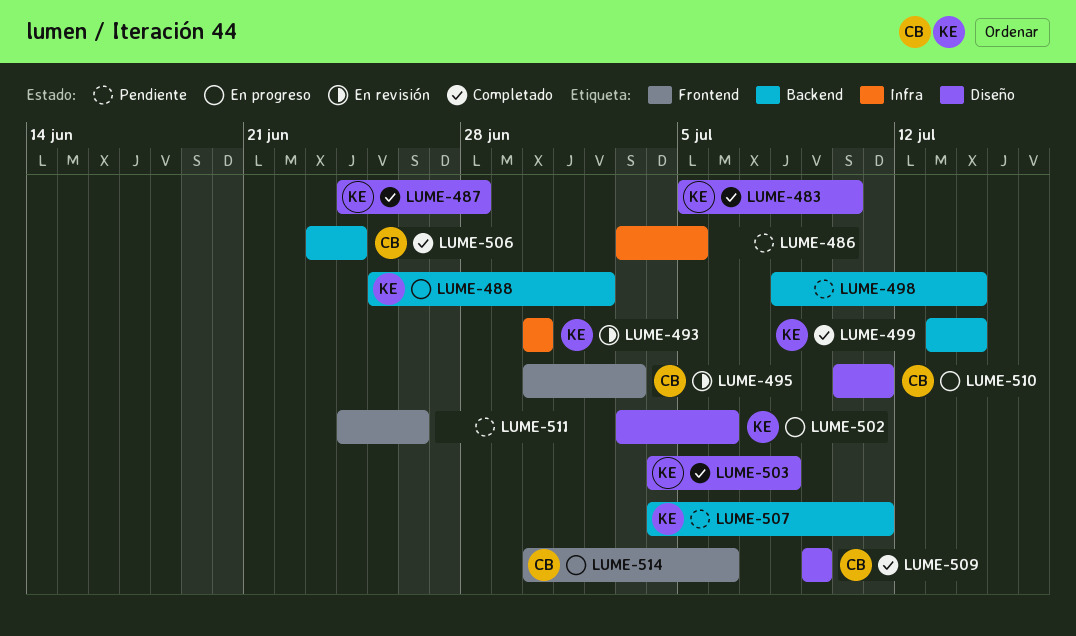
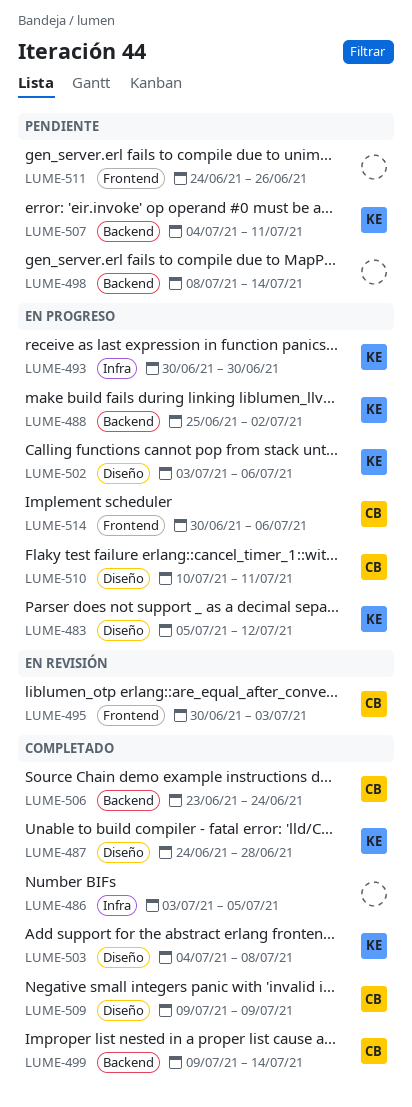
LUME-483, status: Completado -> En progreso
LUME-483, due: Jul 10 -> Jul 12
LUME-486, status: Pendiente -> Completado
LUME-493, status: En revisión -> En progreso
LUME-499, owner: KE -> CB
LUME-499, start: Jul 13 -> Jul 9

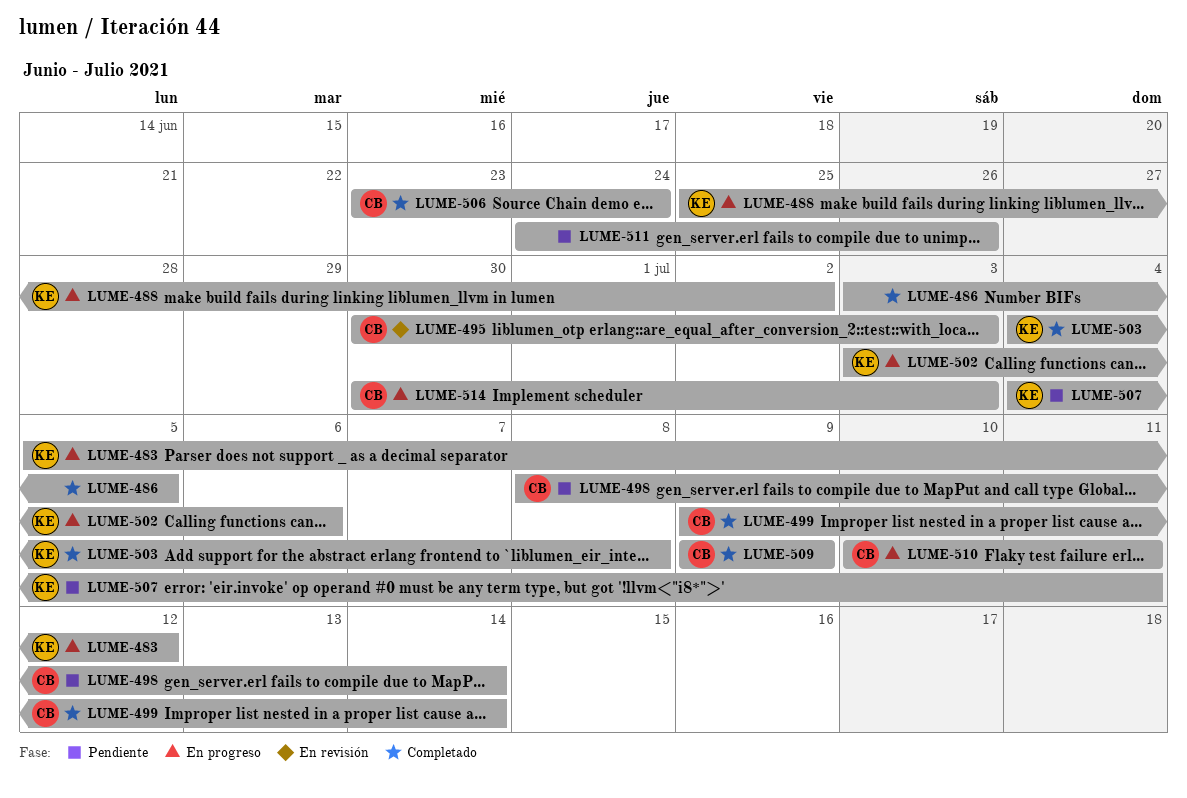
LUME-487: present -> none
LUME-493: present -> none
LUME-498, owner: none -> CB
LUME-514, due: Jul 6 -> Jul 3

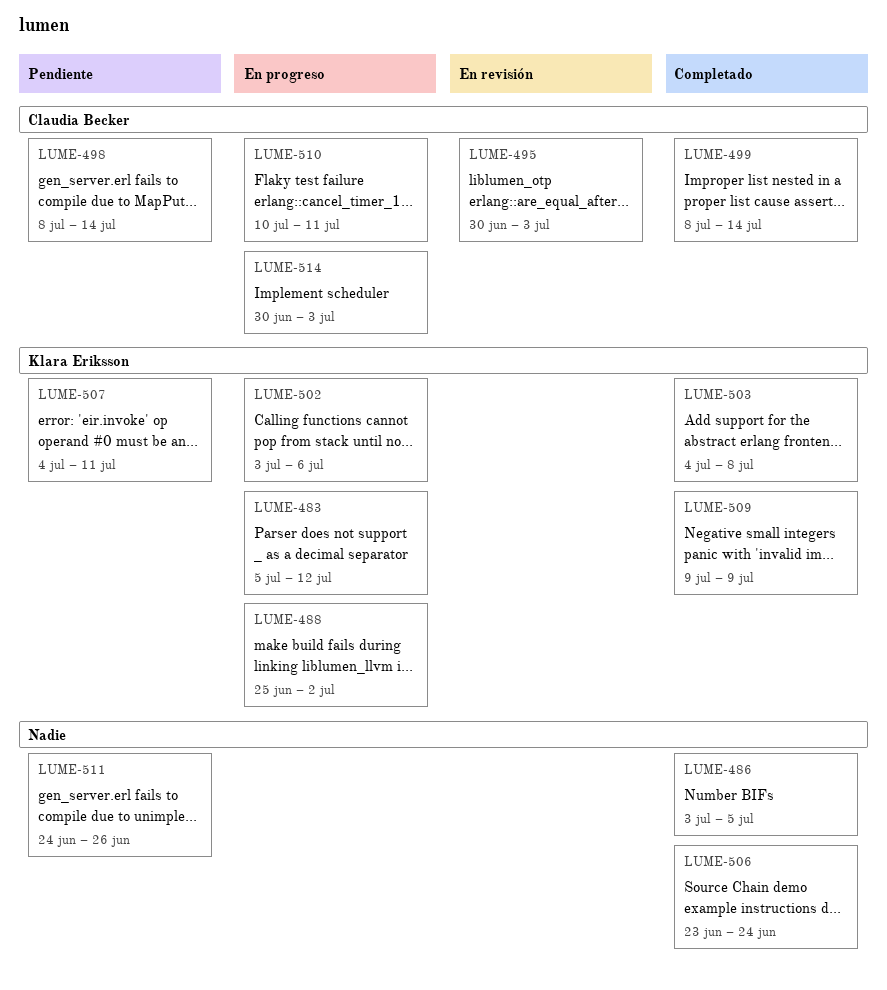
LUME-499, start: Jul 9 -> Jul 8
LUME-506, owner: Claudia Becker -> none
LUME-509, owner: Claudia Becker -> Klara Eriksson

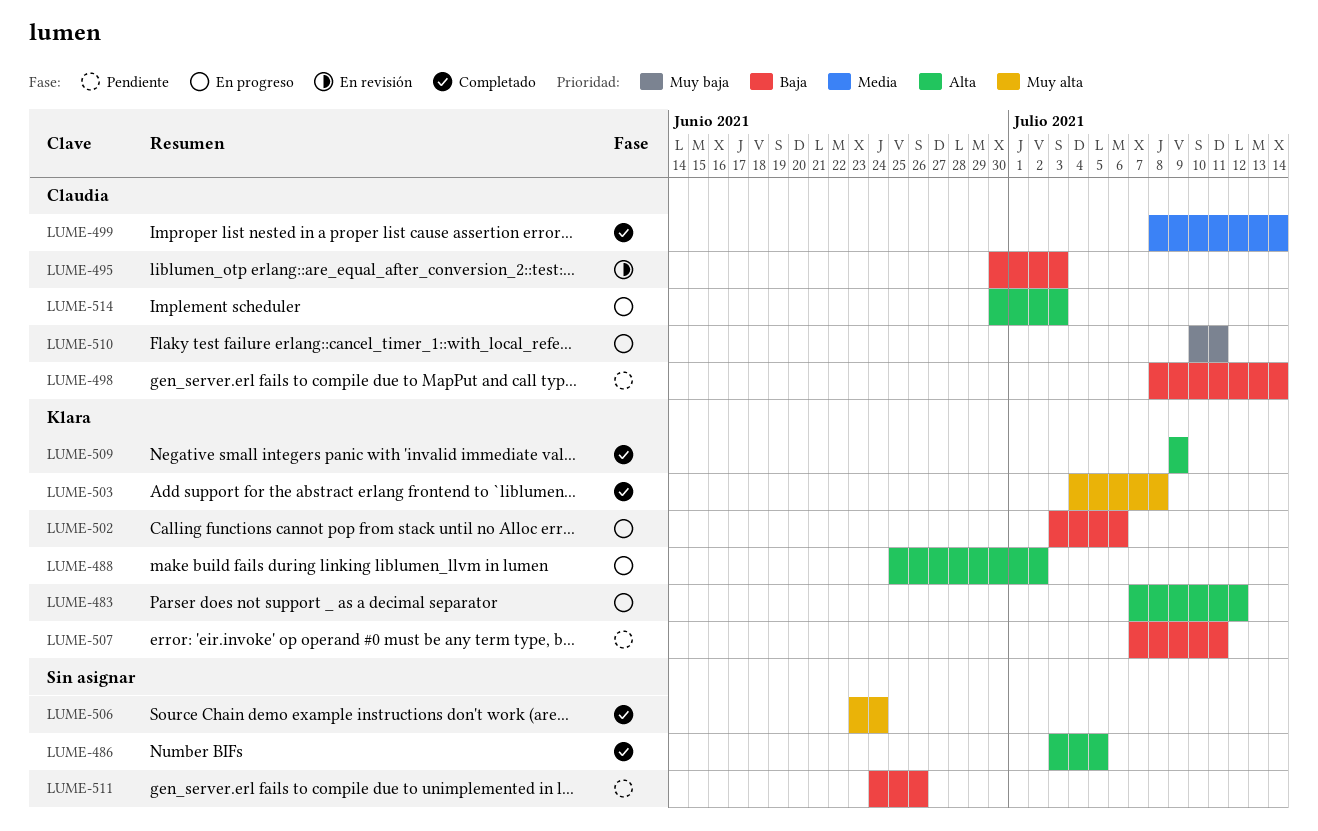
LUME-483, start: Jul 5 -> Jul 7
LUME-507, start: Jul 4 -> Jul 7

